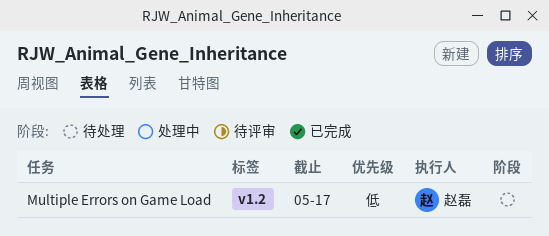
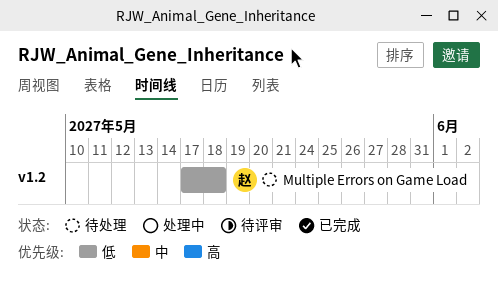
Multiple Errors on Game Load, due: May 17 -> May 18

